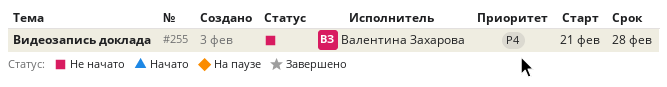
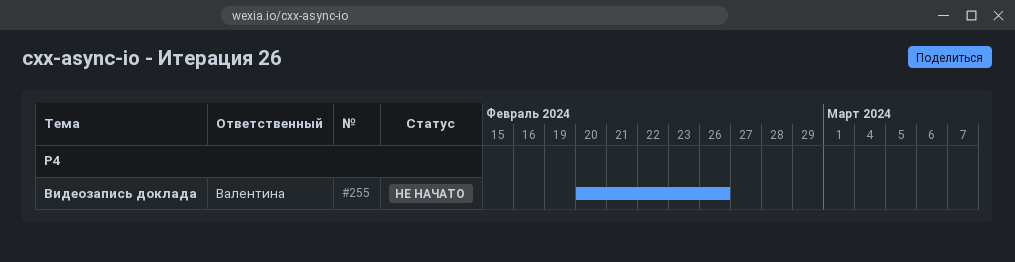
#255, start: Feb 21 -> Feb 20
#255, due: Feb 28 -> Feb 26

